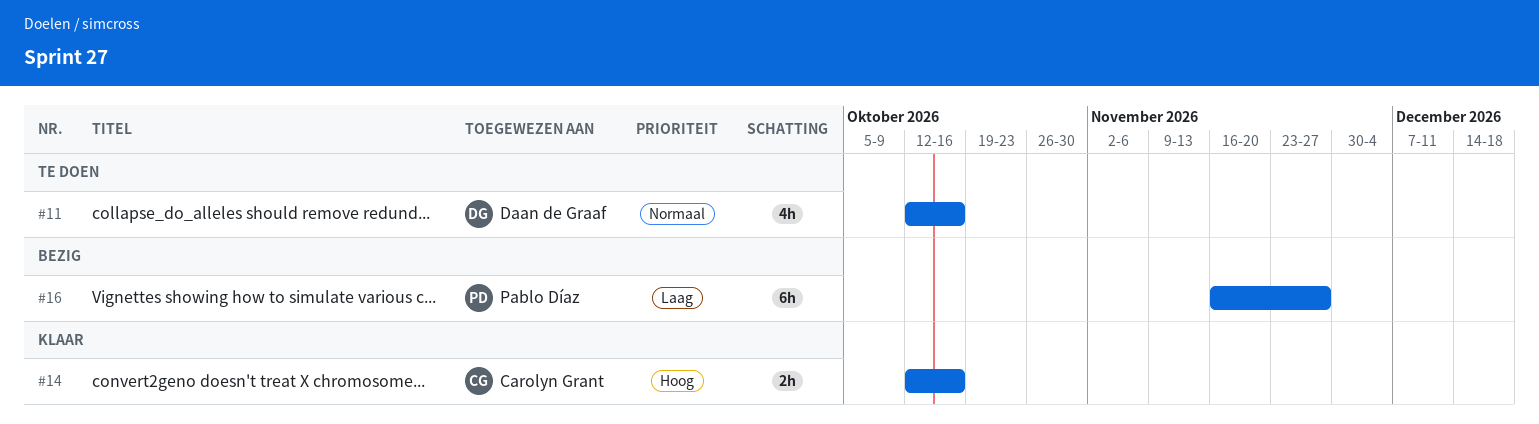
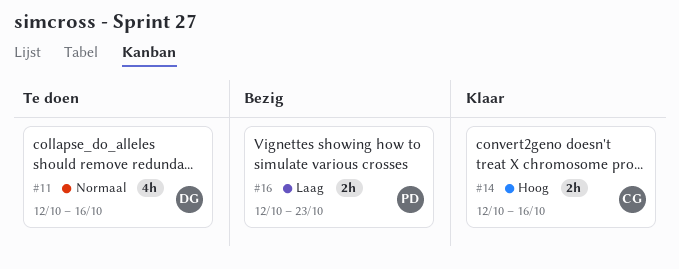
#16, estimate: 6h -> 2h
#16, start: Nov 16 -> Oct 12
#16, due: Nov 27 -> Oct 23

